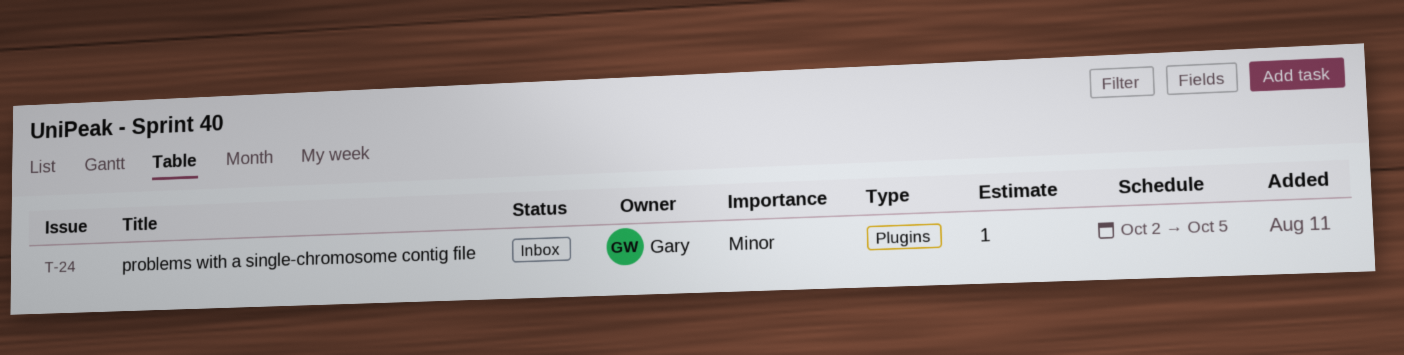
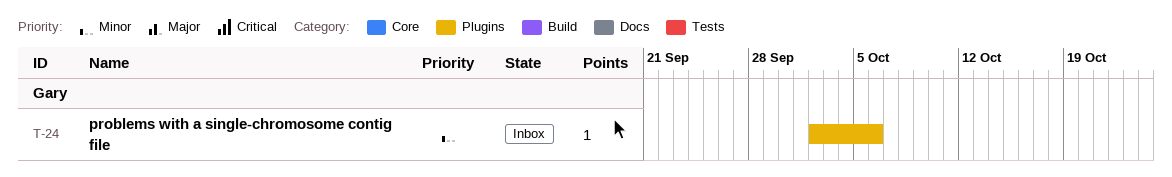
T-24, due: Oct 5 -> Oct 6

